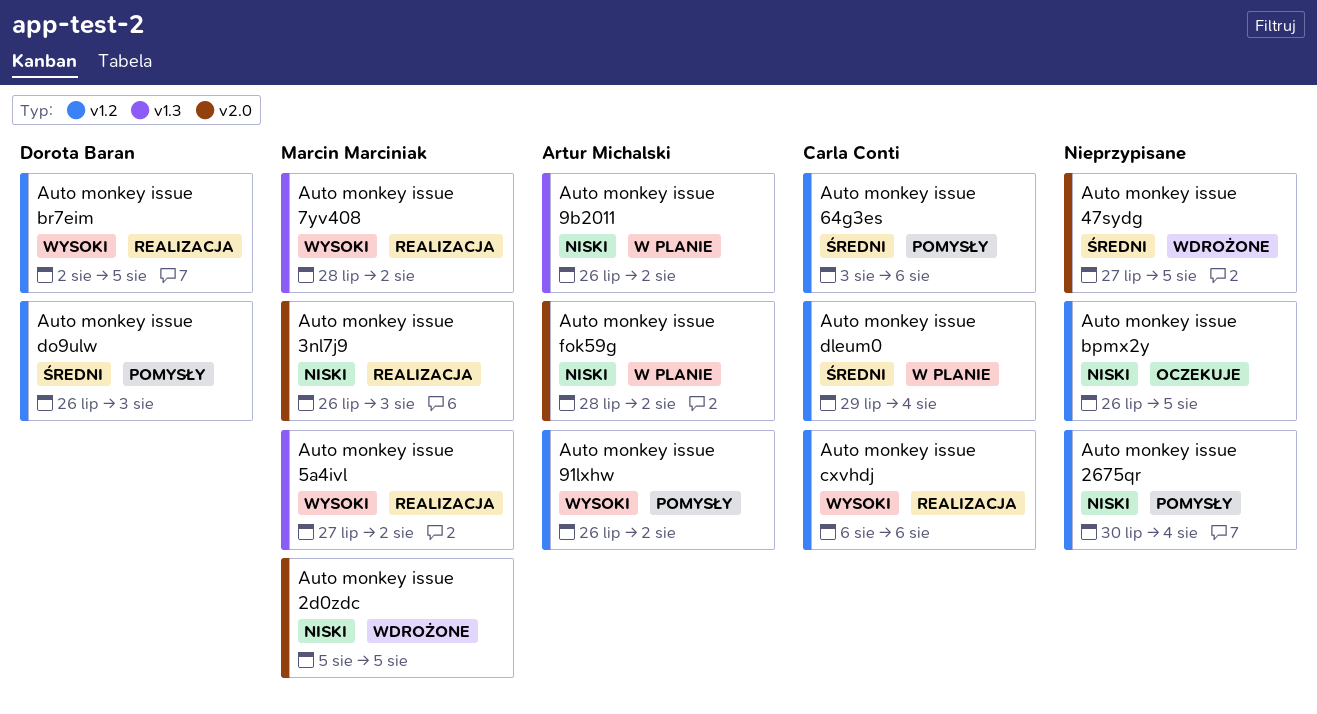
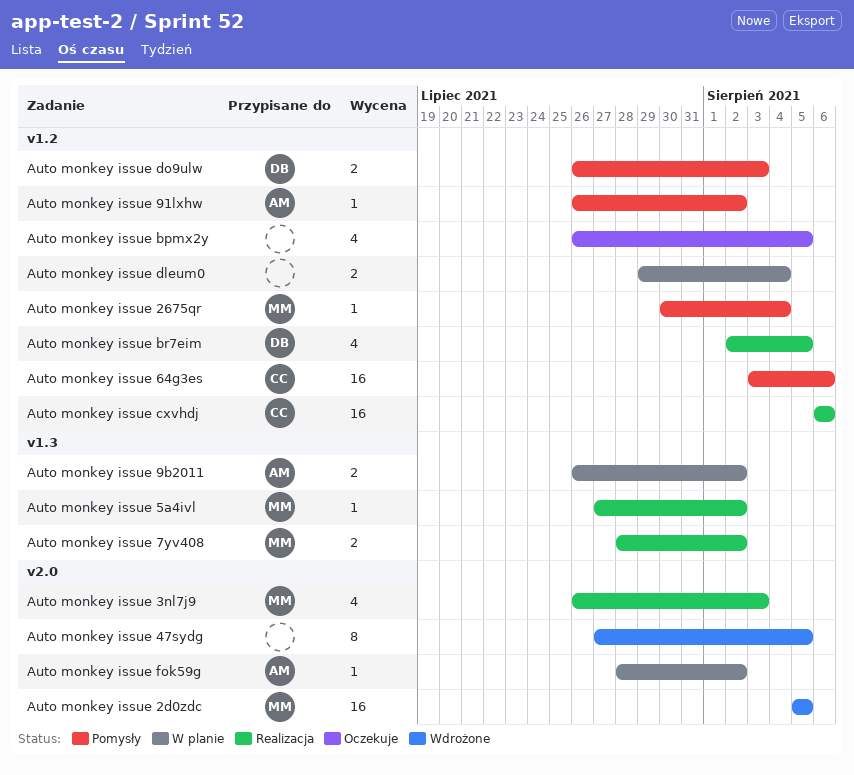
Auto monkey issue 2675qr, owner: none -> Marcin Marciniak
Auto monkey issue dleum0, owner: Carla Conti -> none

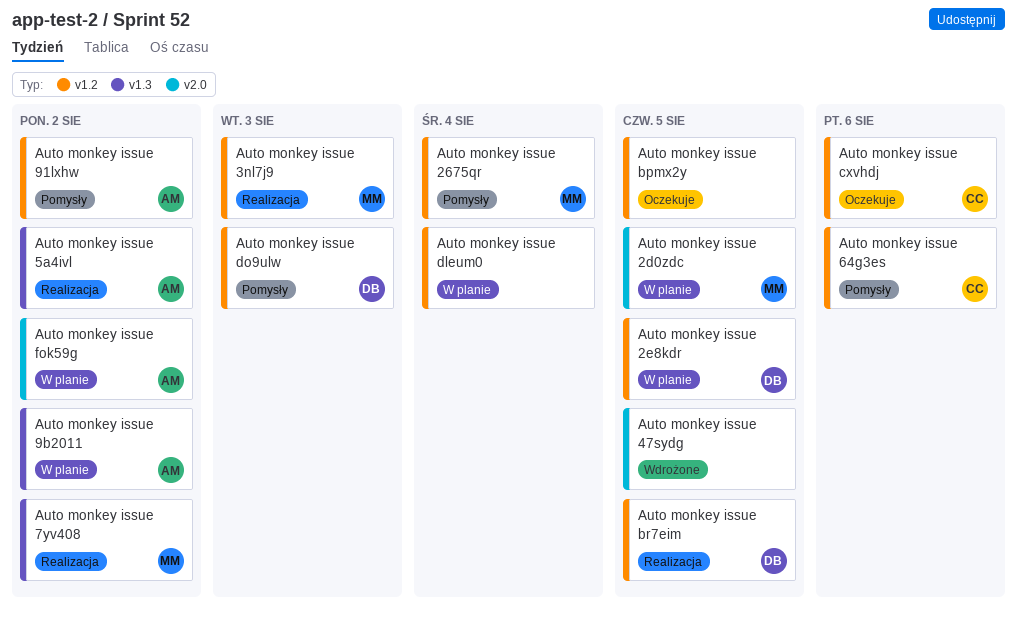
Auto monkey issue 2d0zdc, status: Wdrożone -> W planie
Auto monkey issue 2e8kdr: none -> present
Auto monkey issue 3nl7j9, label: v2.0 -> v1.2
Auto monkey issue 5a4ivl, owner: MM -> AM
Auto monkey issue cxvhdj, status: Realizacja -> Oczekuje

